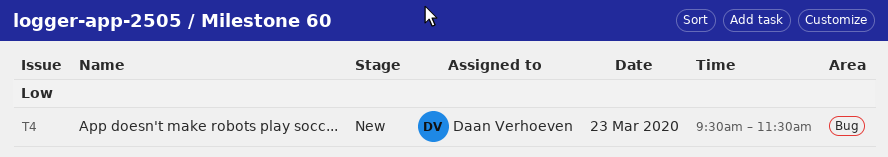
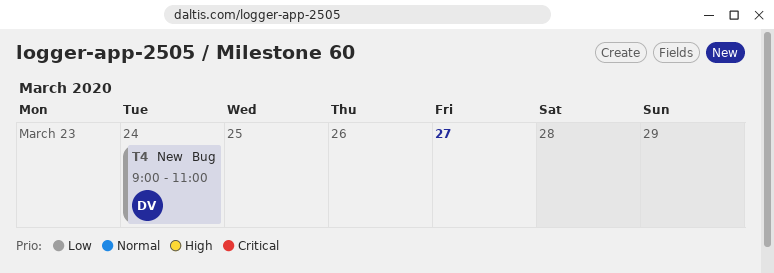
T4, day: Mar 23 -> Mar 24
T4, begins: 09:30 -> 09:00
T4, ends: 11:30 -> 11:00

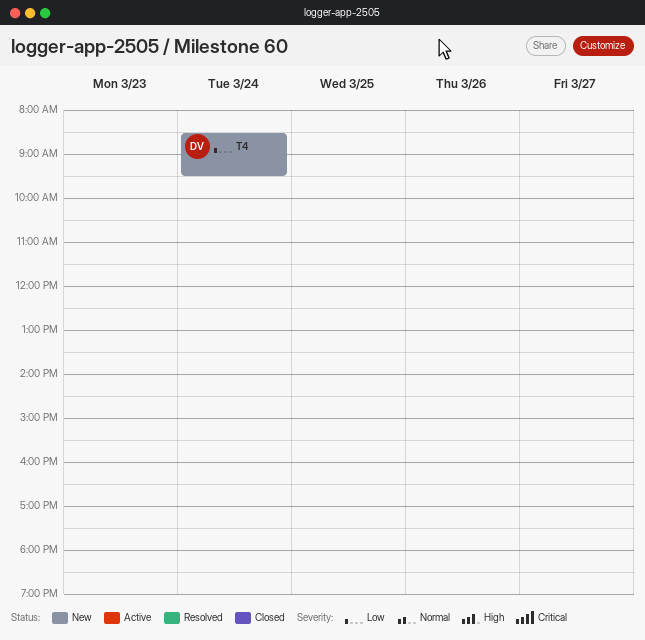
T4, begins: 09:00 -> 08:30
T4, ends: 11:00 -> 09:30

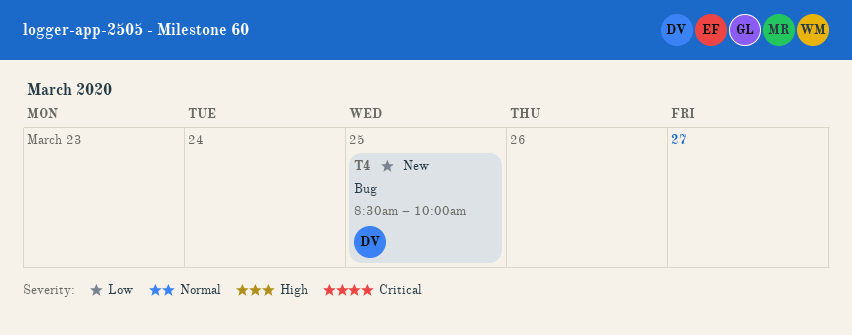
T4, day: Mar 24 -> Mar 25
T4, ends: 09:30 -> 10:00

